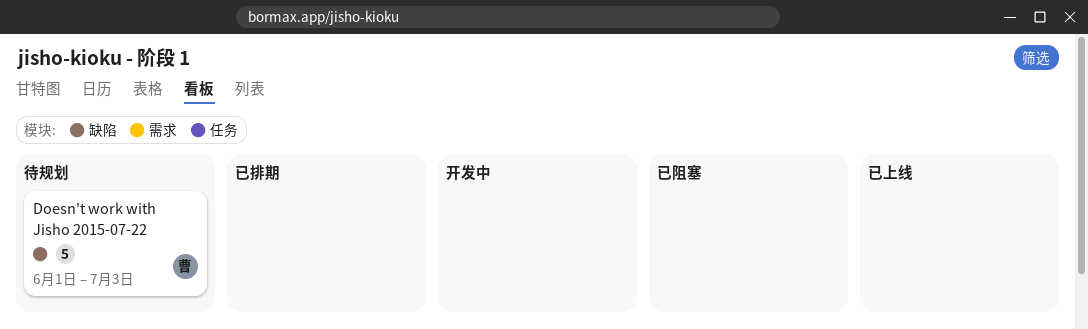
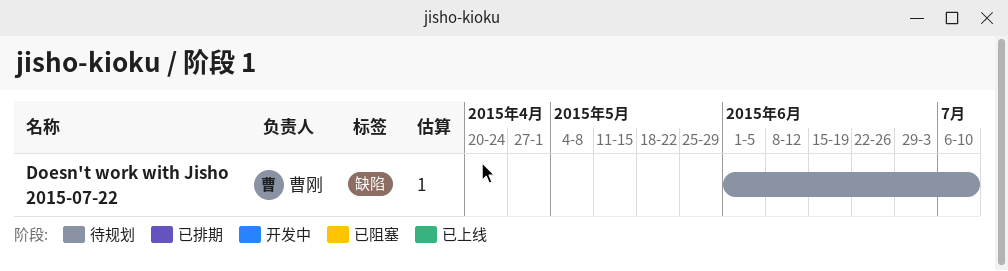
Doesn't work with Jisho 2015-07-22, estimate: 5 -> 1
Doesn't work with Jisho 2015-07-22, due: Jul 3 -> Jul 10

